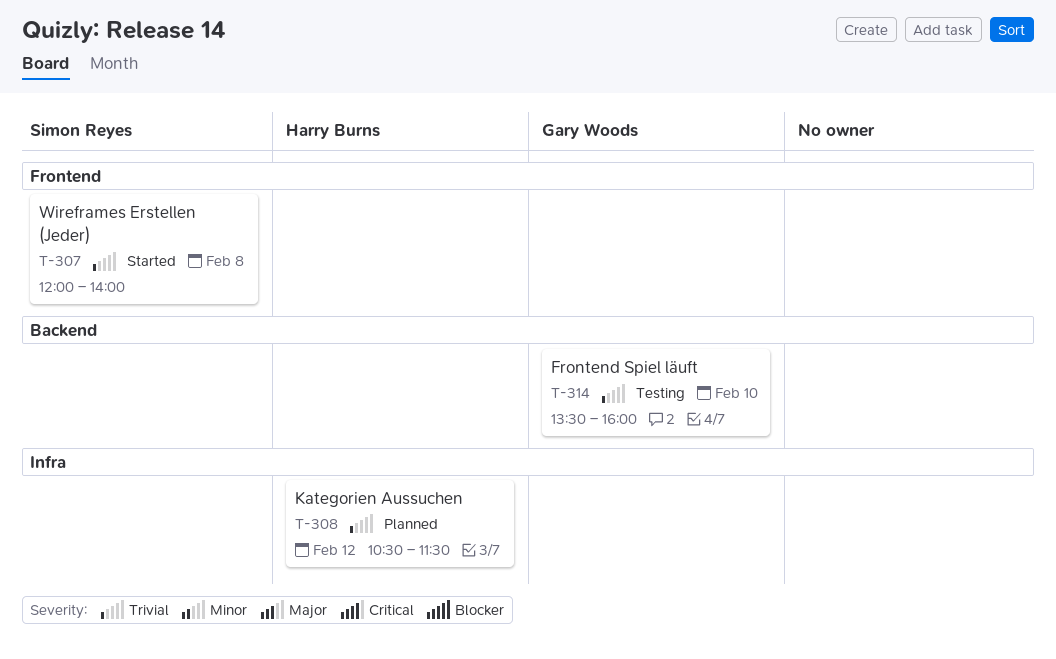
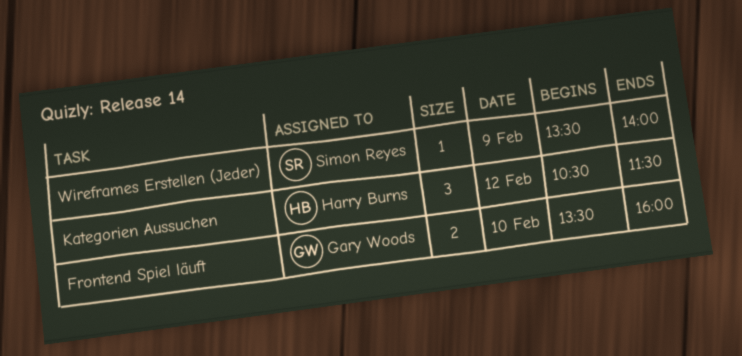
Wireframes Erstellen (Jeder), day: Feb 8 -> Feb 9
Wireframes Erstellen (Jeder), begins: 12:00 -> 13:30

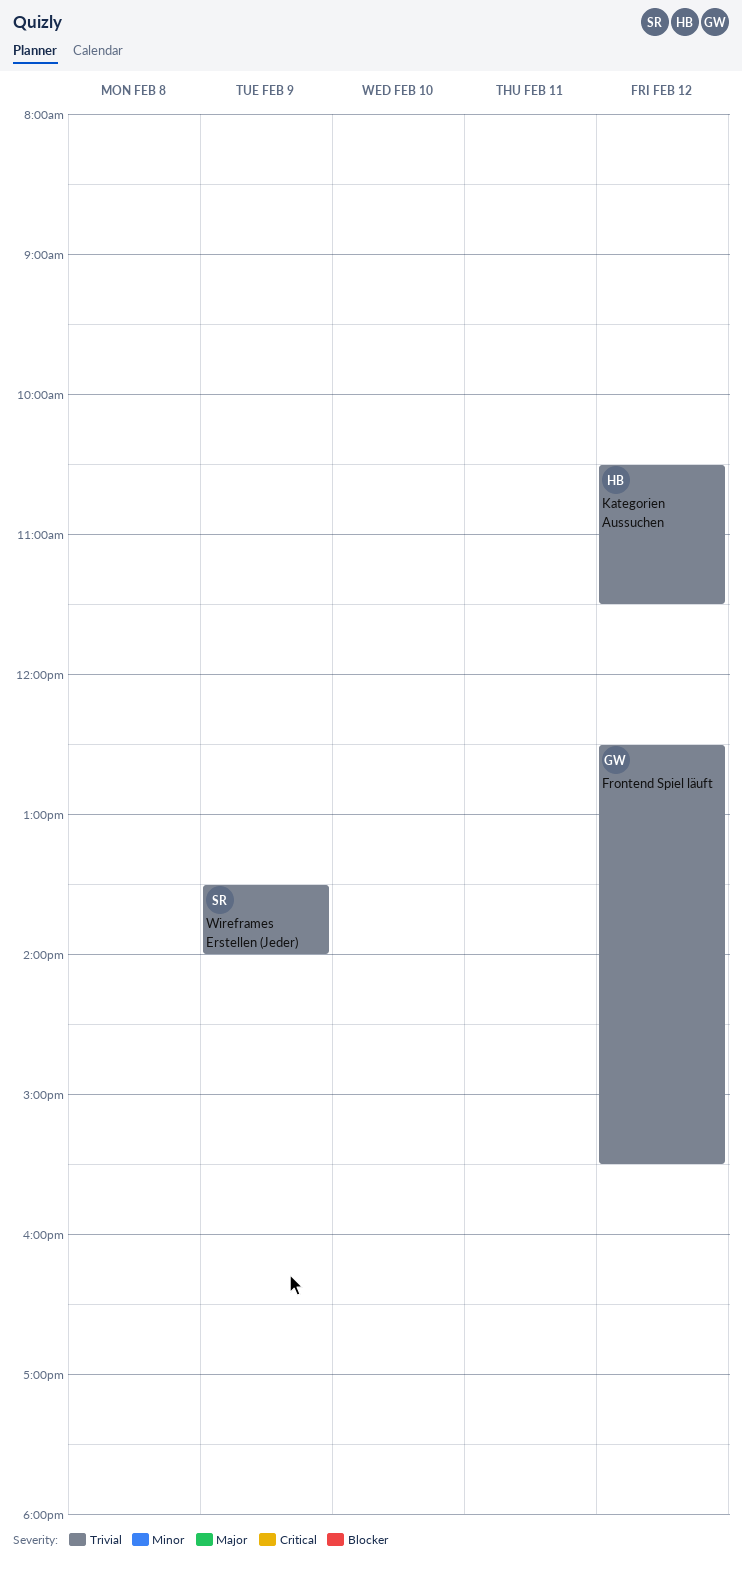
Frontend Spiel läuft, day: Feb 10 -> Feb 12
Frontend Spiel läuft, begins: 13:30 -> 12:30
Frontend Spiel läuft, ends: 16:00 -> 15:30

